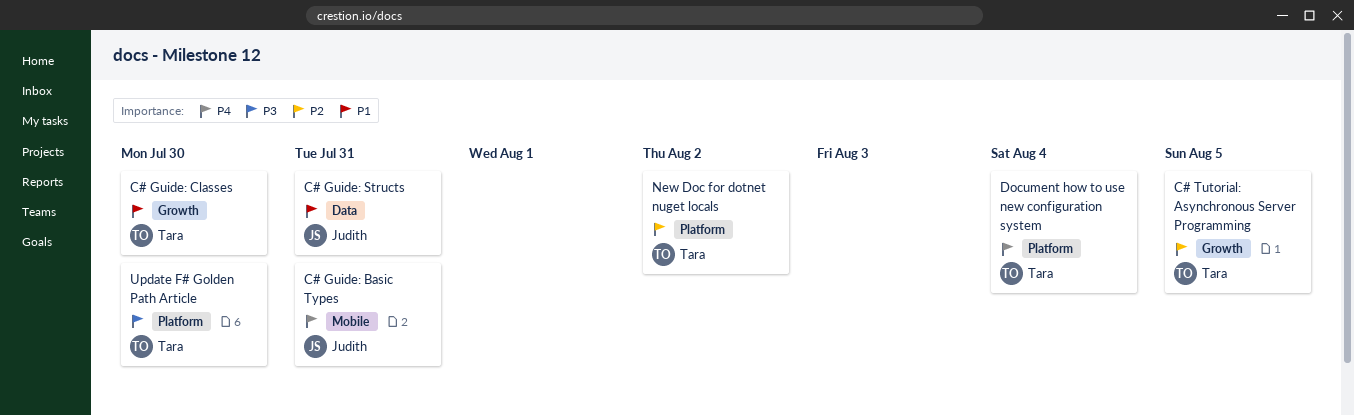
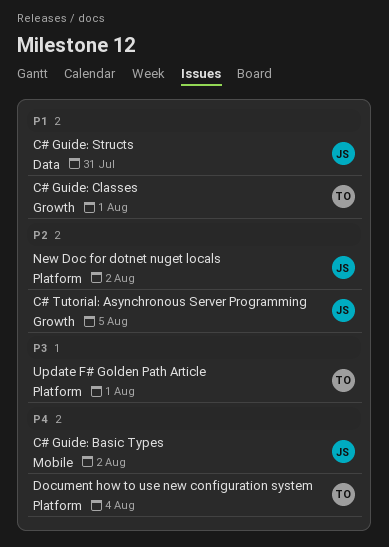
C# Guide: Basic Types, due: Jul 31 -> Aug 2
C# Guide: Classes, due: Jul 30 -> Aug 1
C# Tutorial: Asynchronous Server Programming, owner: Tara -> Judith
New Doc for dotnet nuget locals, owner: Tara -> Judith
Update F# Golden Path Article, due: Jul 30 -> Aug 1

